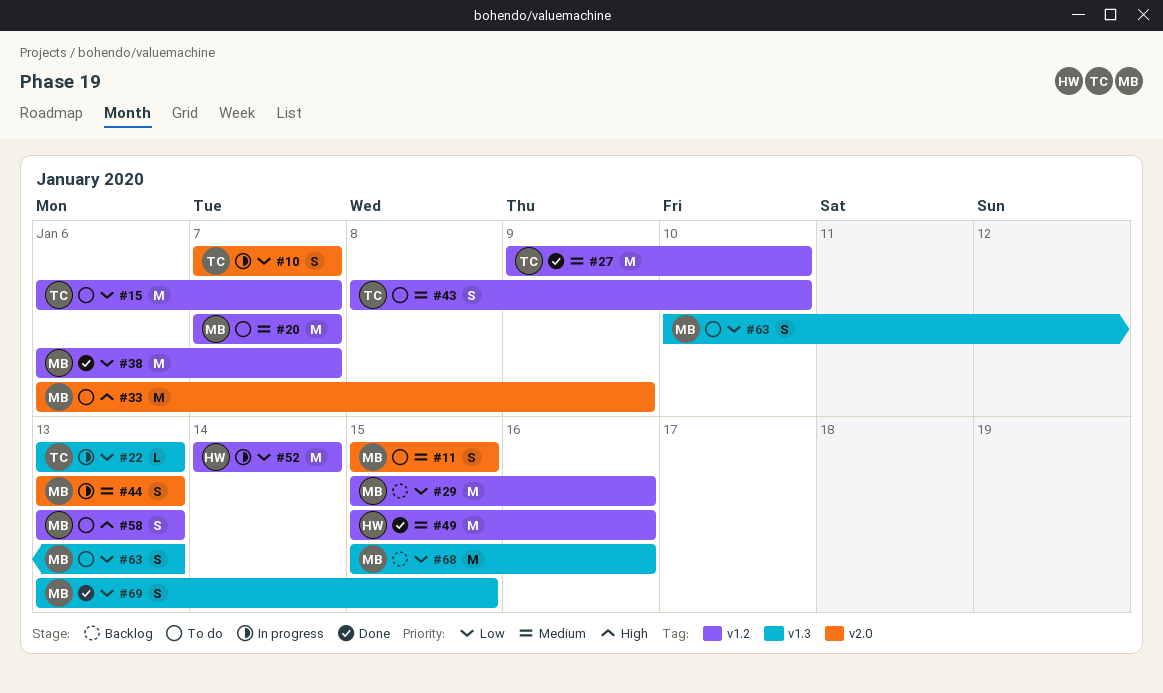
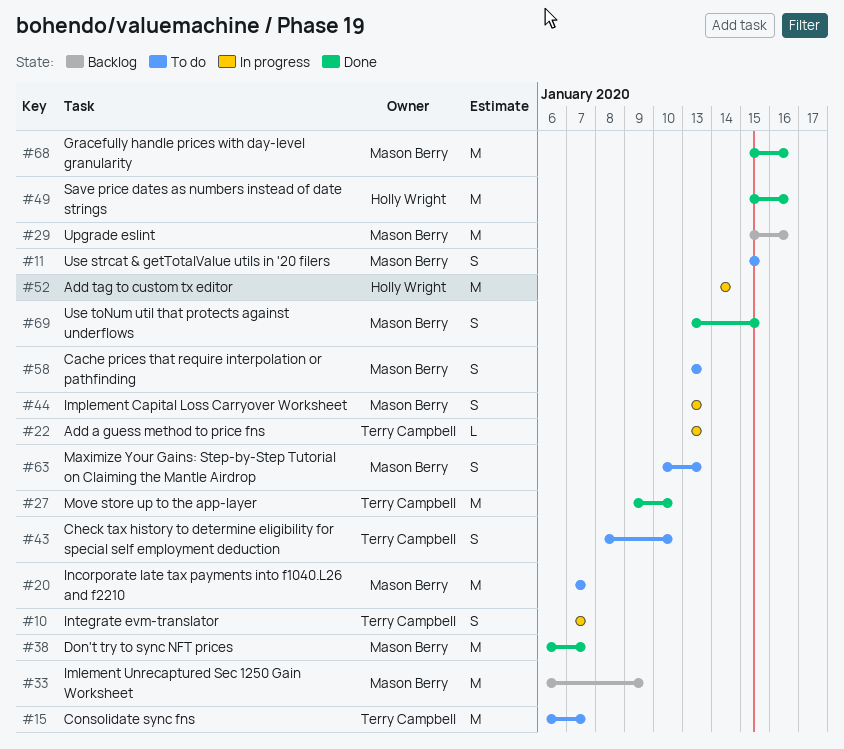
#33, status: To do -> Backlog
#68, status: Backlog -> Done

